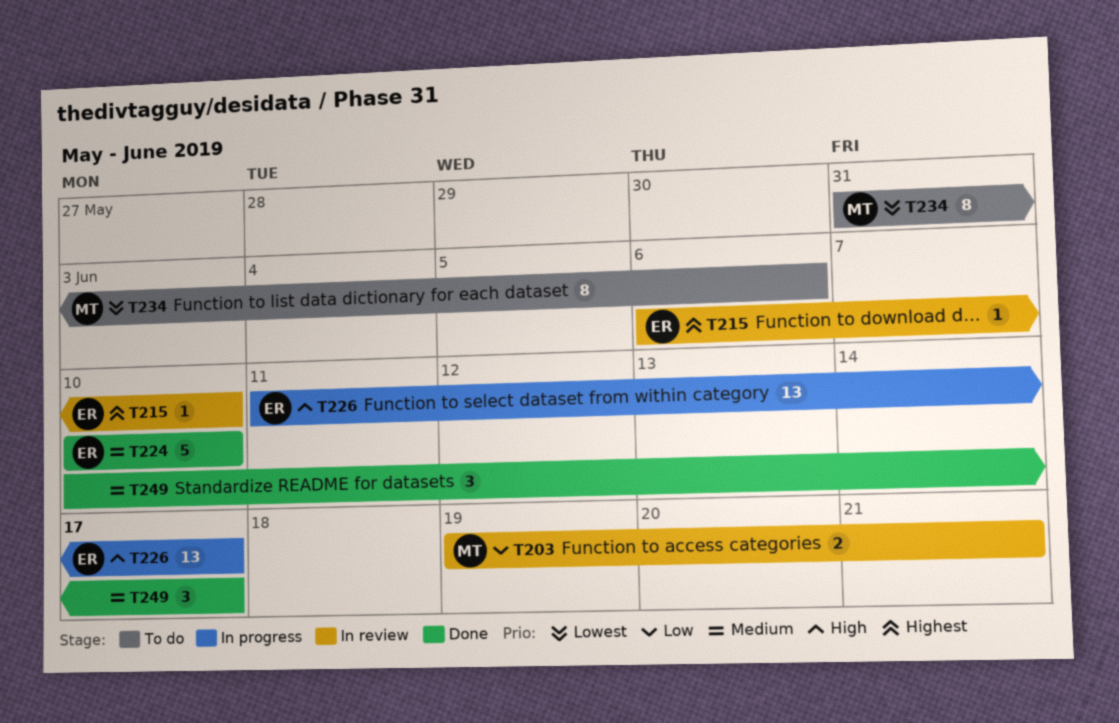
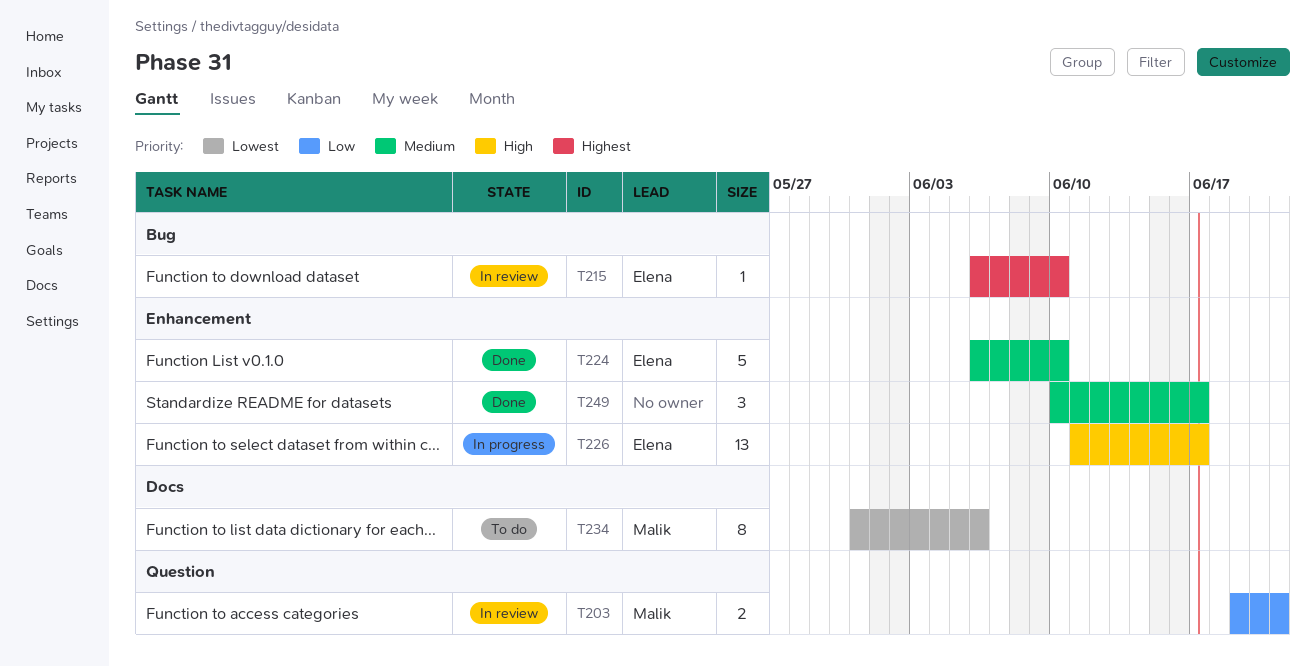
T224, start: Jun 10 -> Jun 6

